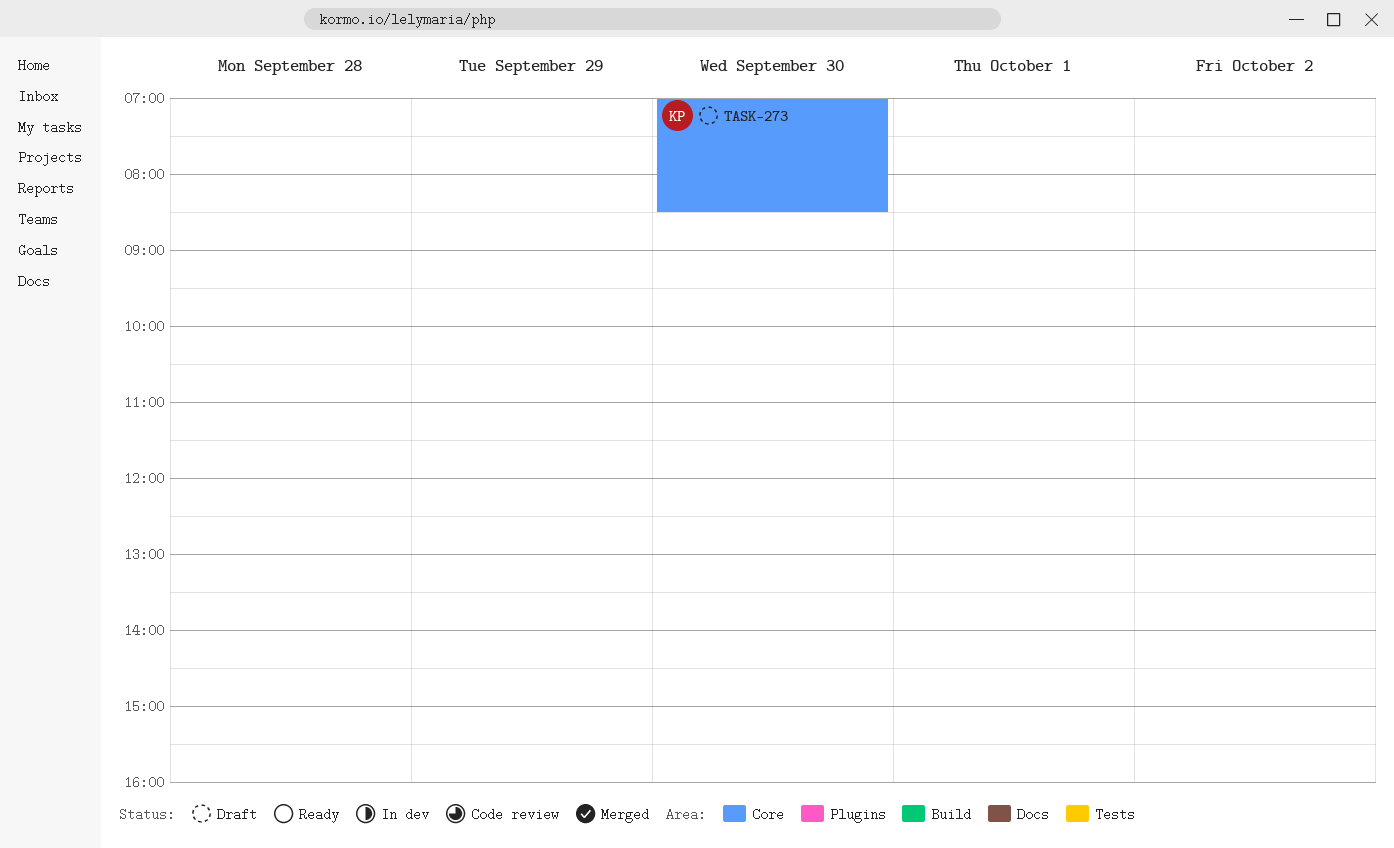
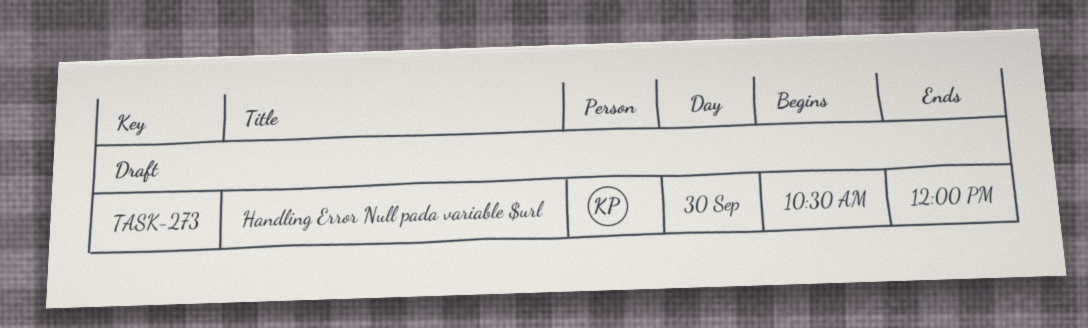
TASK-273, begins: 07:00 -> 10:30
TASK-273, ends: 08:30 -> 12:00

